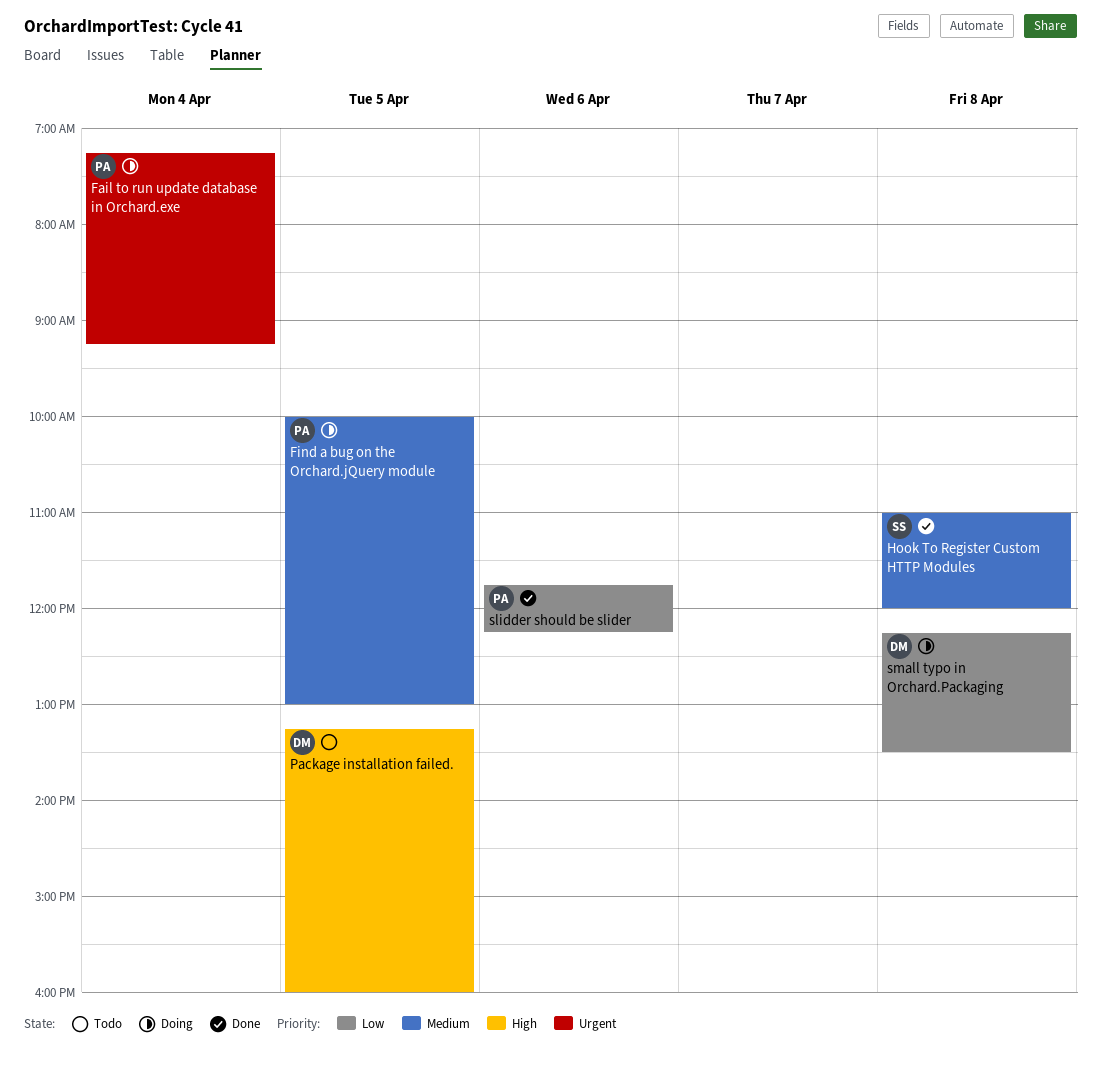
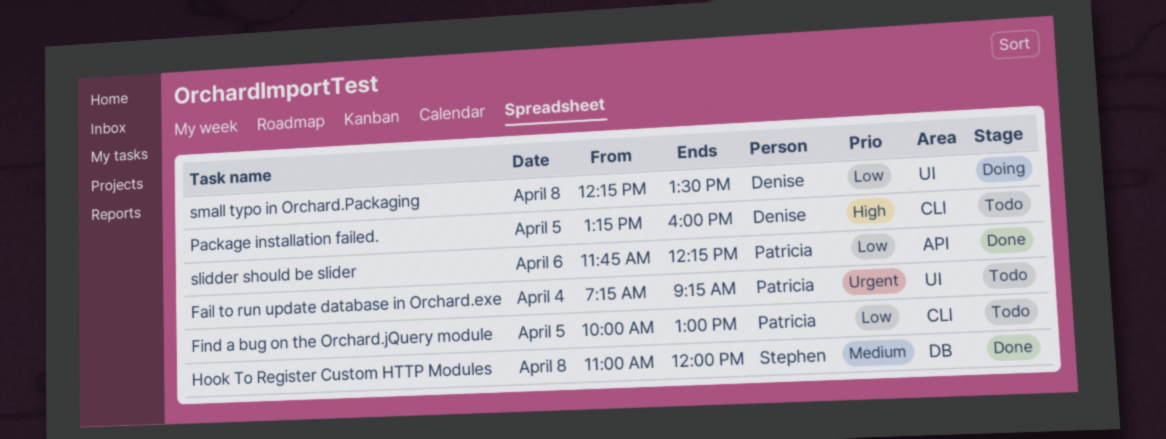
Fail to run update database in Orchard.exe, status: Doing -> Todo
Find a bug on the Orchard.jQuery module, status: Doing -> Todo
Find a bug on the Orchard.jQuery module, priority: Medium -> Low

